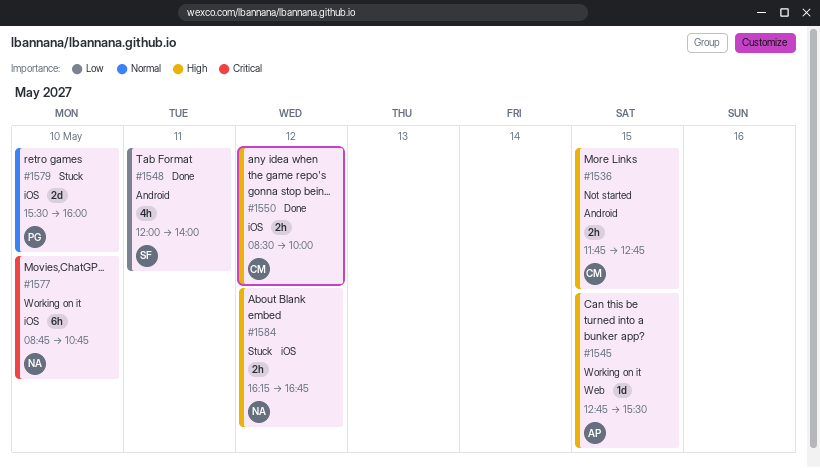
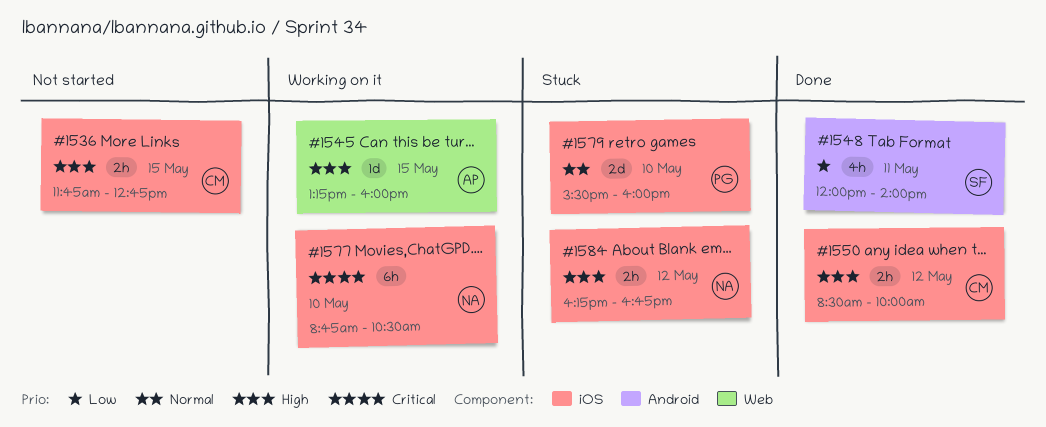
#1536, label: Android -> iOS
#1545, begins: 12:45 -> 13:15
#1545, ends: 15:30 -> 16:00
#1577, ends: 10:45 -> 10:30

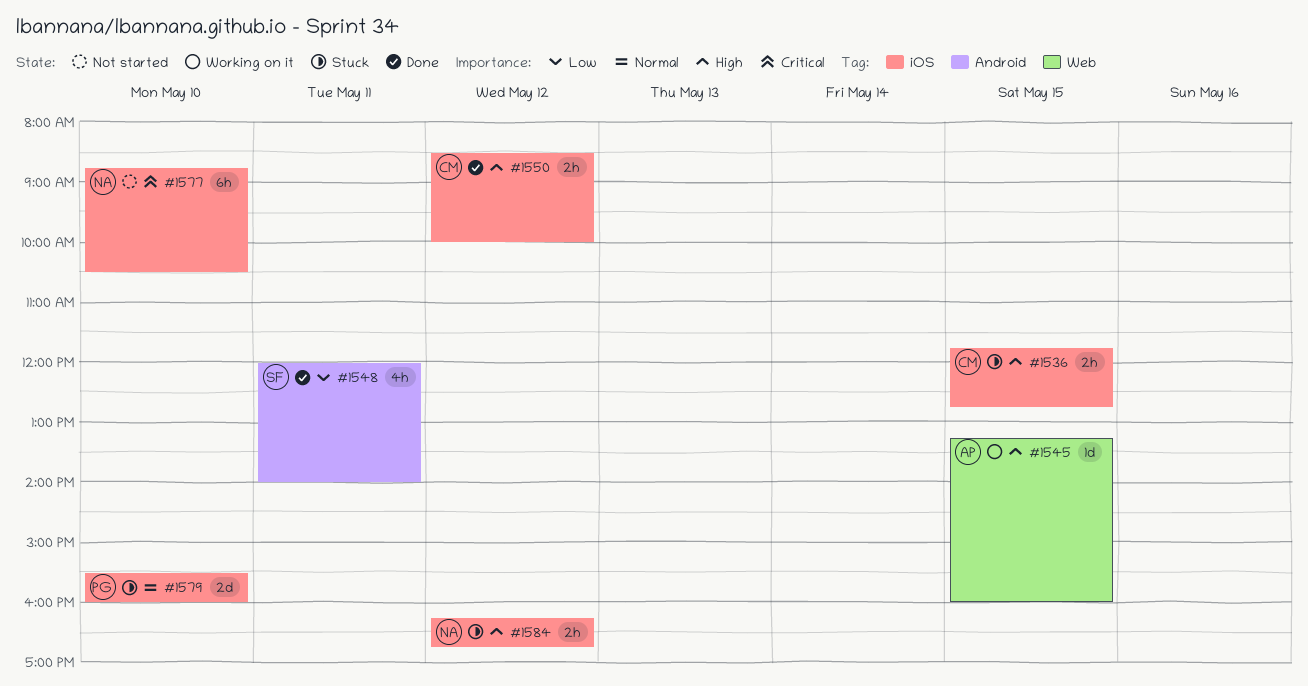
#1536, status: Not started -> Stuck
#1577, status: Working on it -> Not started

